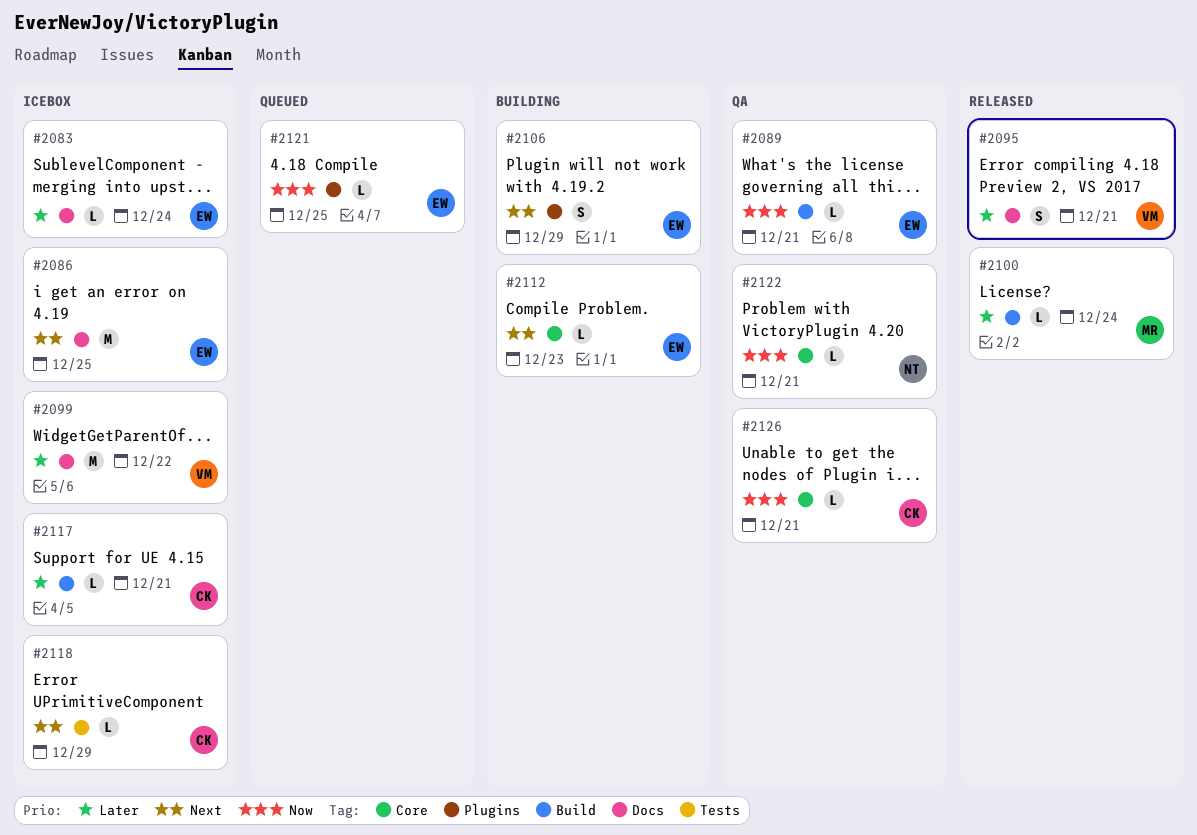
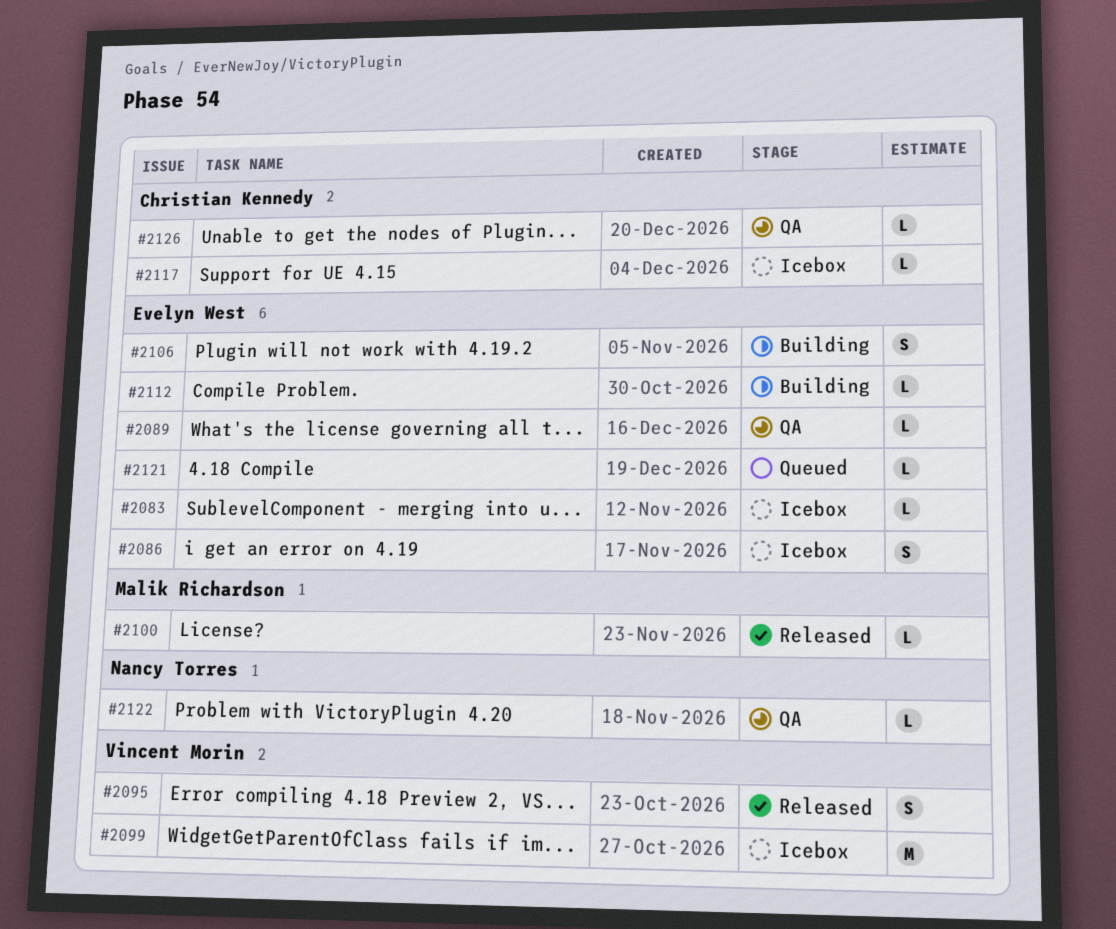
#2086, estimate: M -> S
#2118: present -> none

